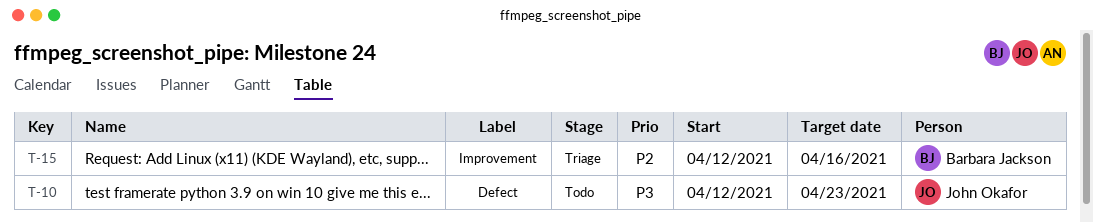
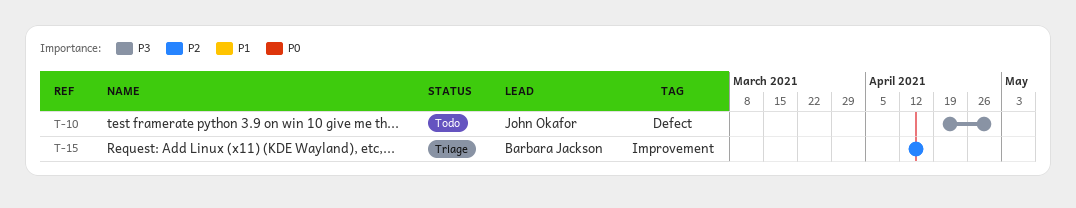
T-10, start: Apr 12 -> Apr 19
T-10, due: Apr 23 -> Apr 30

